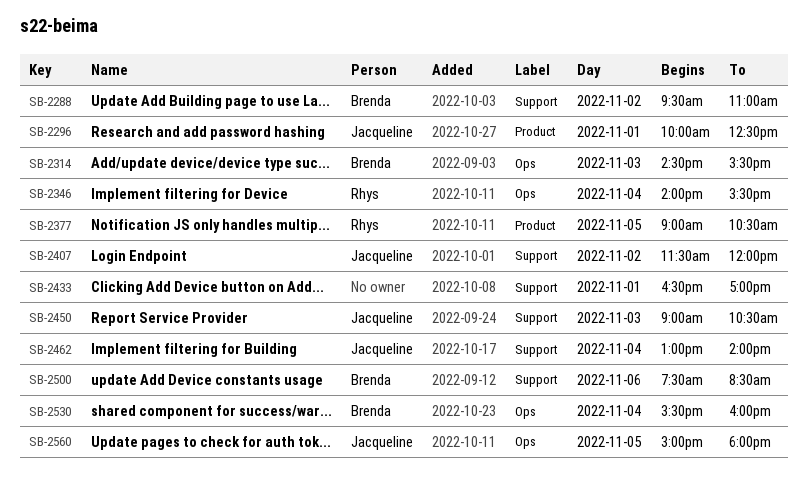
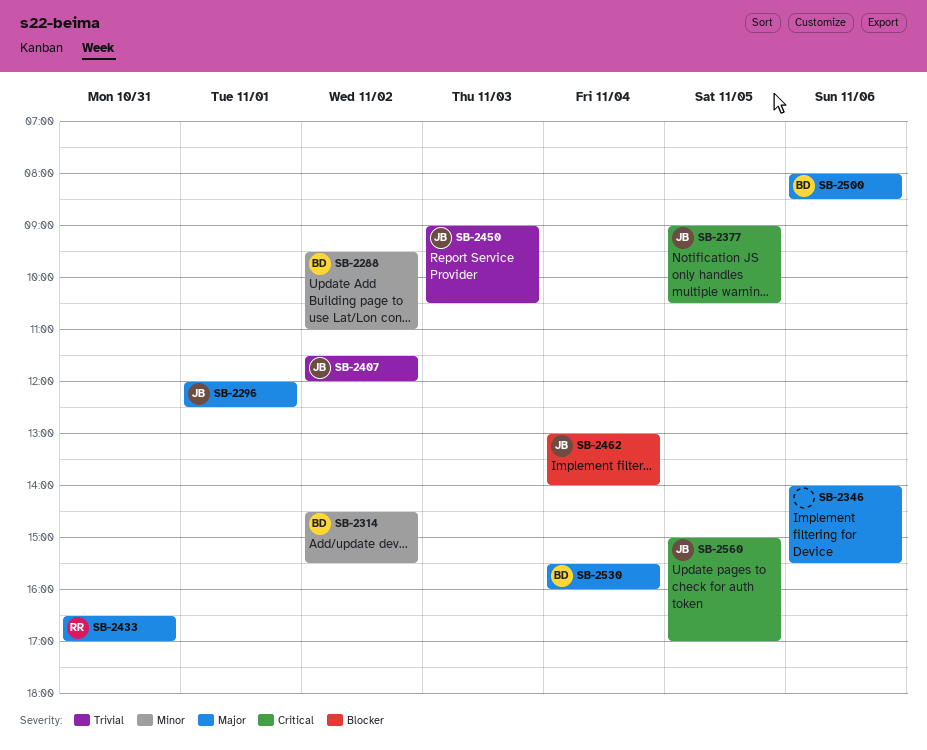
SB-2296, begins: 10:00 -> 12:00
SB-2314, day: Nov 3 -> Nov 2
SB-2346, owner: Rhys -> none
SB-2346, day: Nov 4 -> Nov 6
SB-2377, owner: Rhys -> Jacqueline
SB-2433, owner: none -> Rhys
SB-2433, day: Nov 1 -> Oct 31
SB-2500, begins: 07:30 -> 08:00
SB-2560, ends: 18:00 -> 17:00

